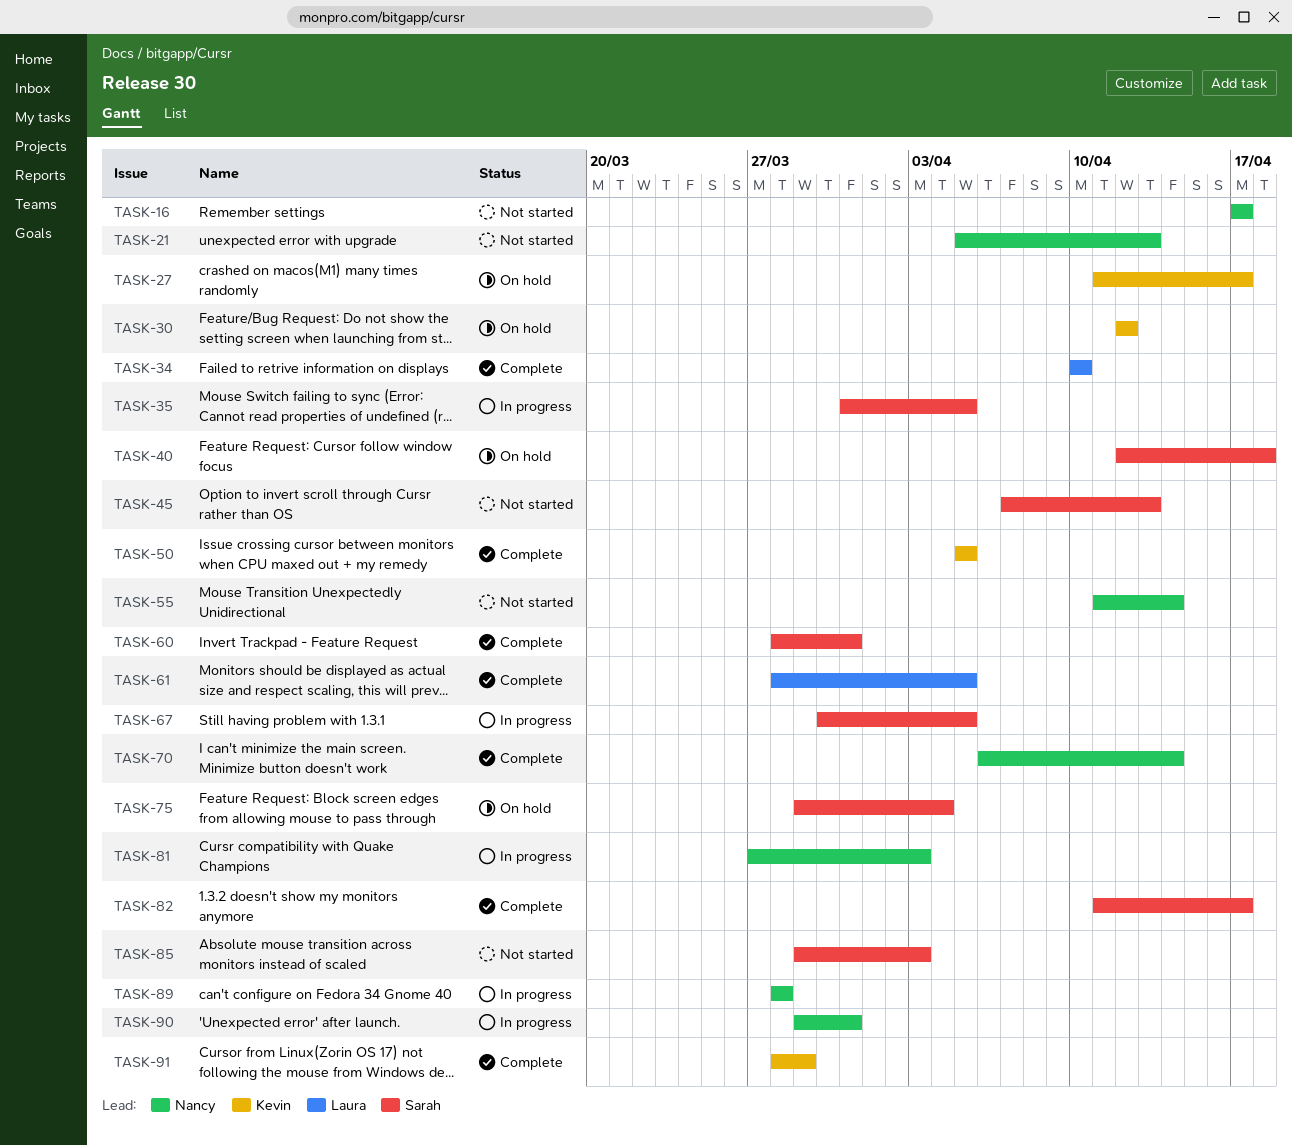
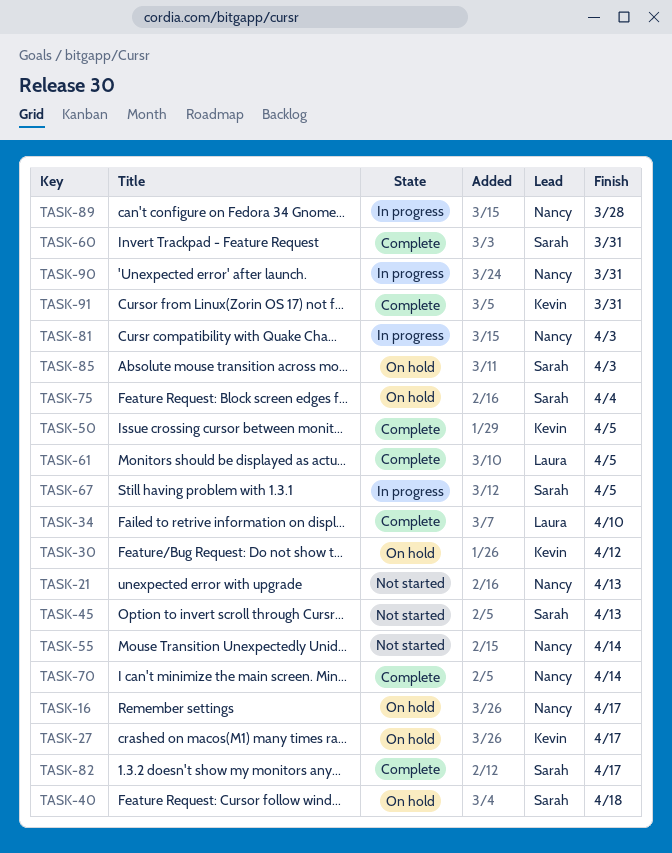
TASK-16, status: Not started -> On hold
TASK-35: present -> none
TASK-85, status: Not started -> On hold
TASK-91, due: Mar 29 -> Mar 31

